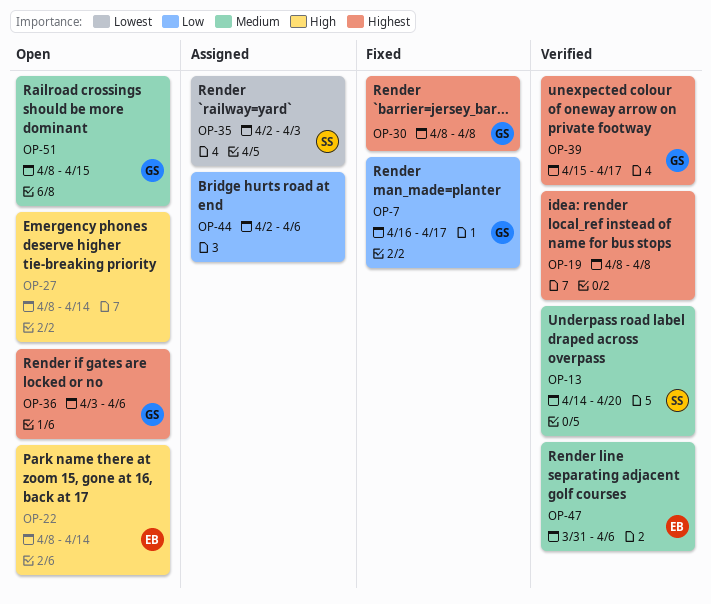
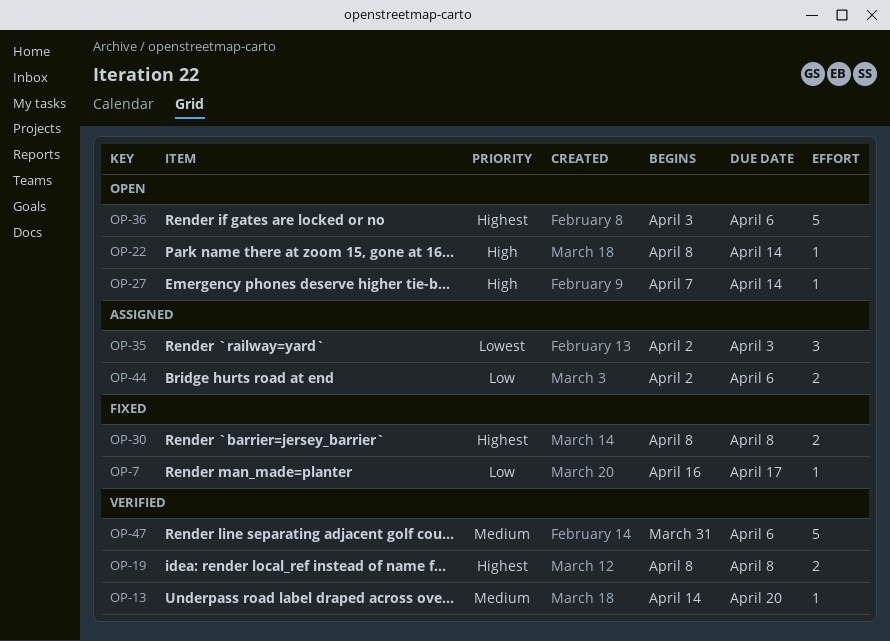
OP-27, start: Apr 8 -> Apr 7
OP-39: present -> none
OP-51: present -> none

